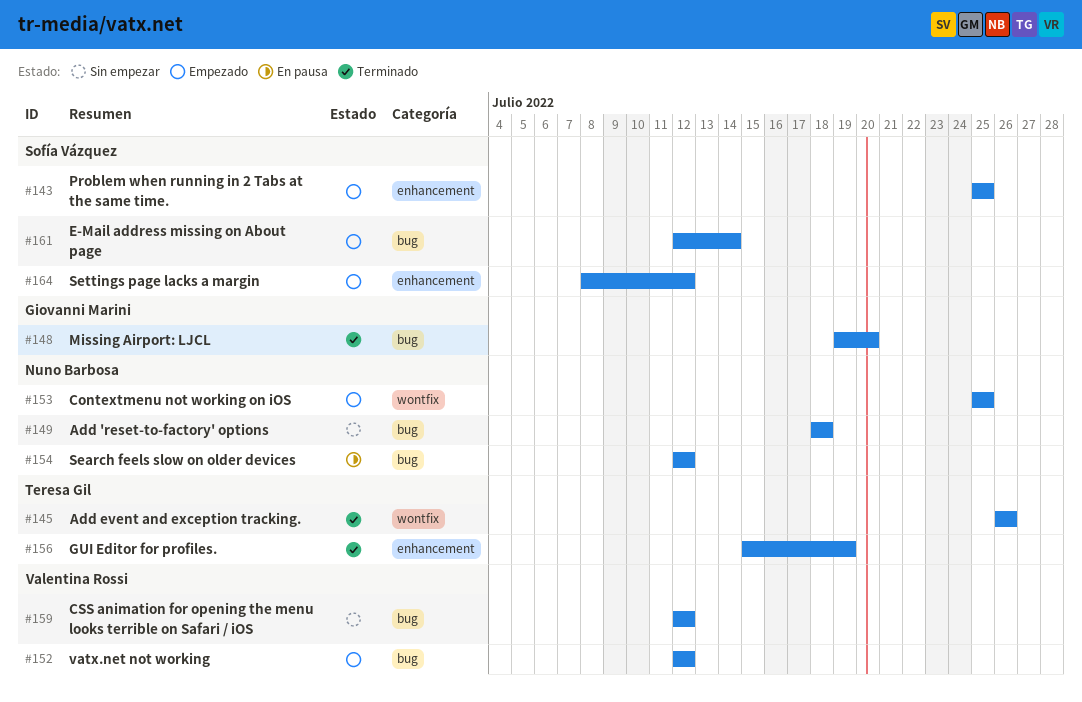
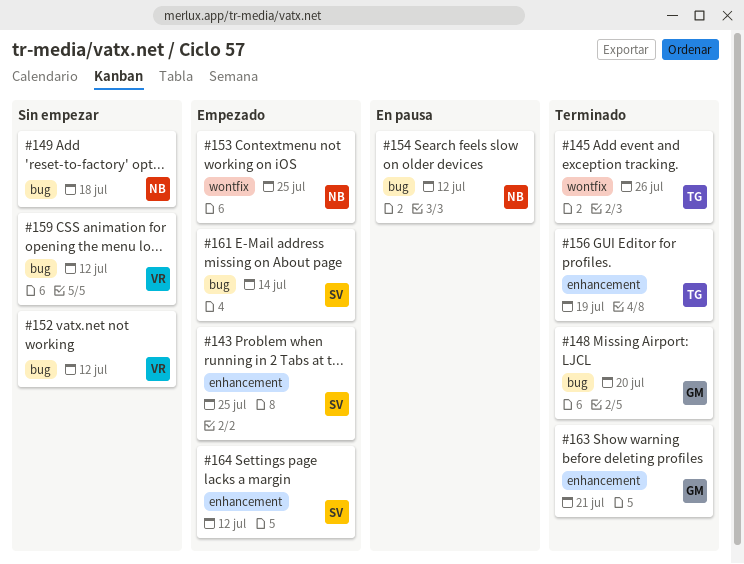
#152, status: Empezado -> Sin empezar
#163: none -> present

